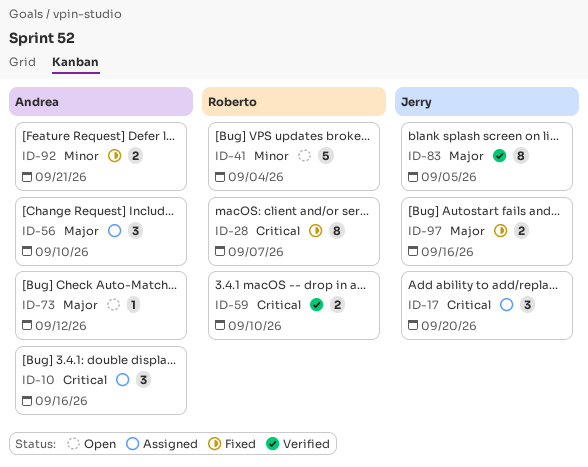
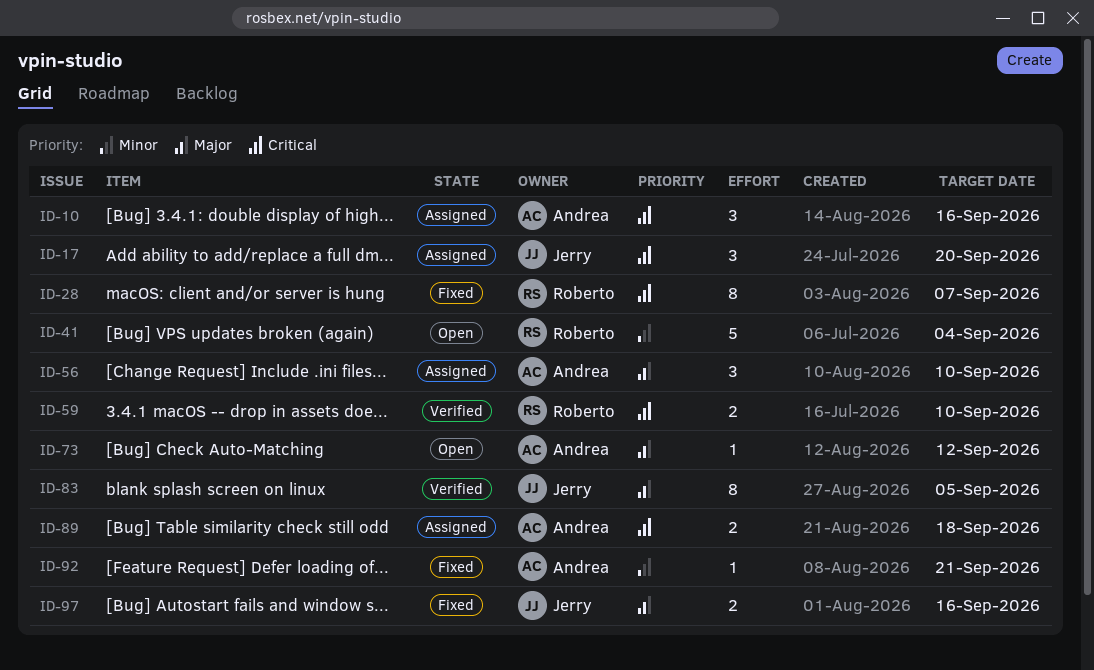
ID-89: none -> present
ID-92, estimate: 2 -> 1

